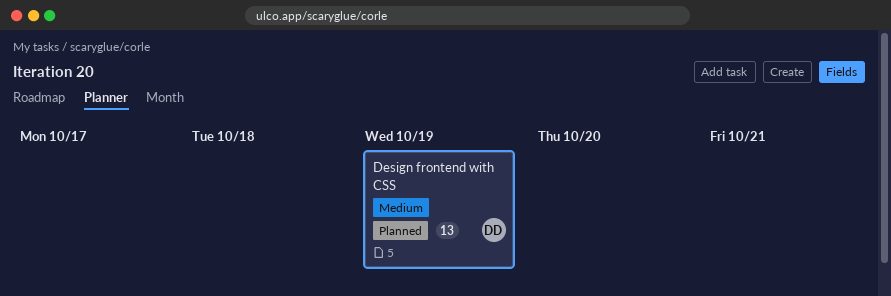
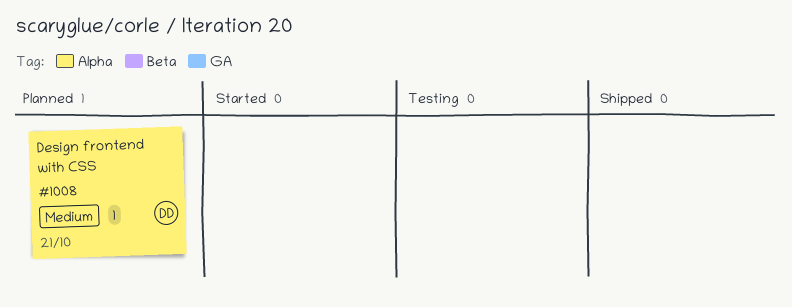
Design frontend with CSS, estimate: 13 -> 1
Design frontend with CSS, due: Oct 19 -> Oct 21

